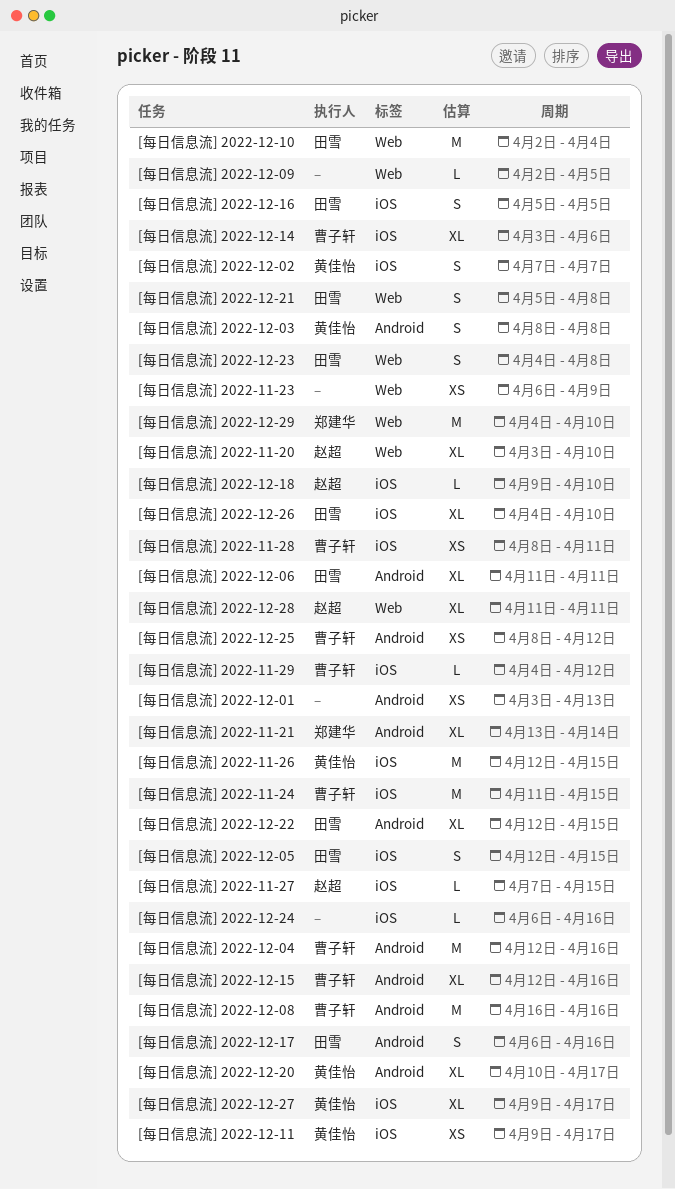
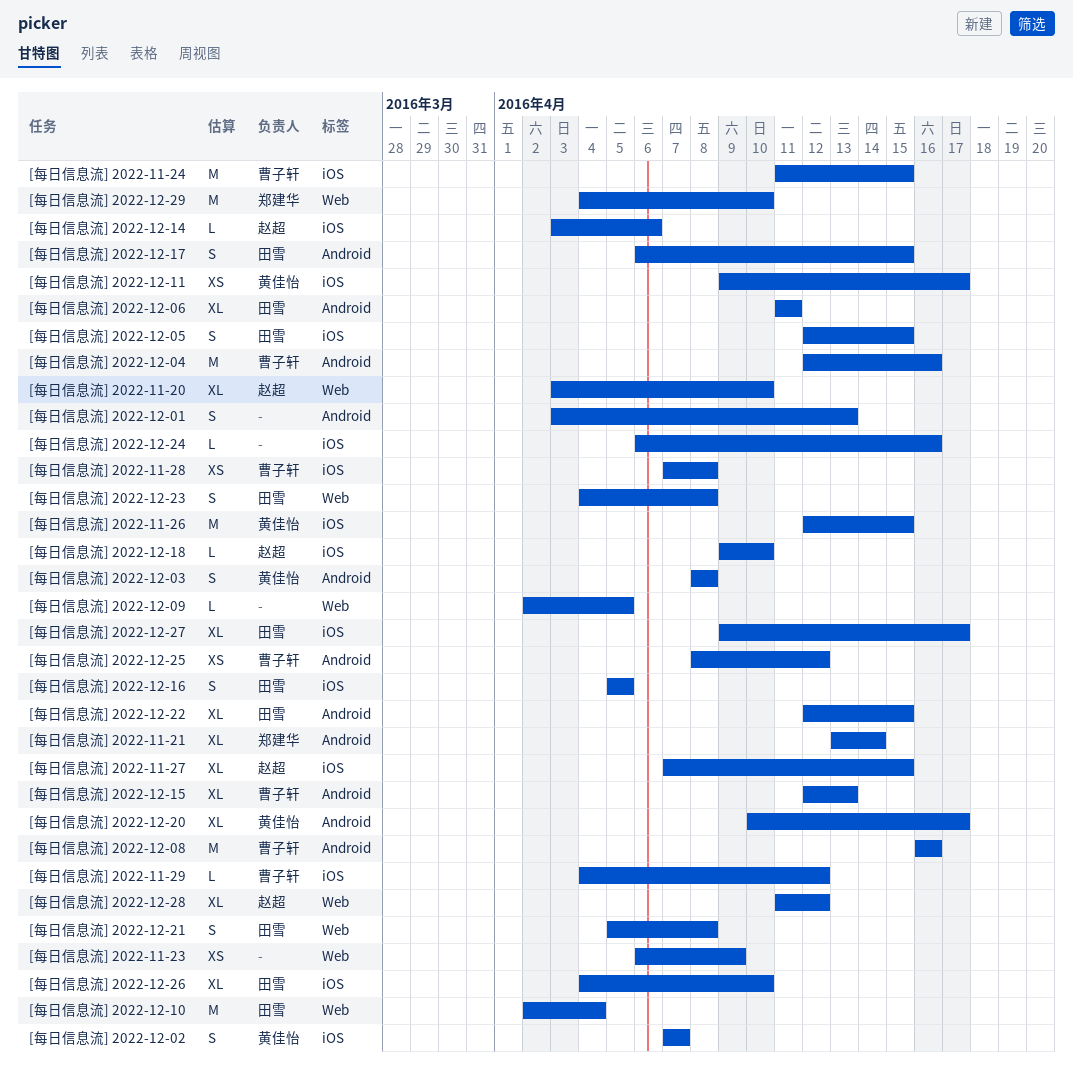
[每日信息流] 2022-11-27, estimate: L -> XL
[每日信息流] 2022-11-28, start: Apr 8 -> Apr 7
[每日信息流] 2022-11-28, due: Apr 11 -> Apr 8
[每日信息流] 2022-12-01, estimate: XS -> S
[每日信息流] 2022-12-14, owner: 曹子轩 -> 赵超
[每日信息流] 2022-12-14, estimate: XL -> L
[每日信息流] 2022-12-15, due: Apr 16 -> Apr 13
[每日信息流] 2022-12-17, due: Apr 16 -> Apr 15
[每日信息流] 2022-12-27, owner: 黄佳怡 -> 田雪
[每日信息流] 2022-12-28, due: Apr 11 -> Apr 12

